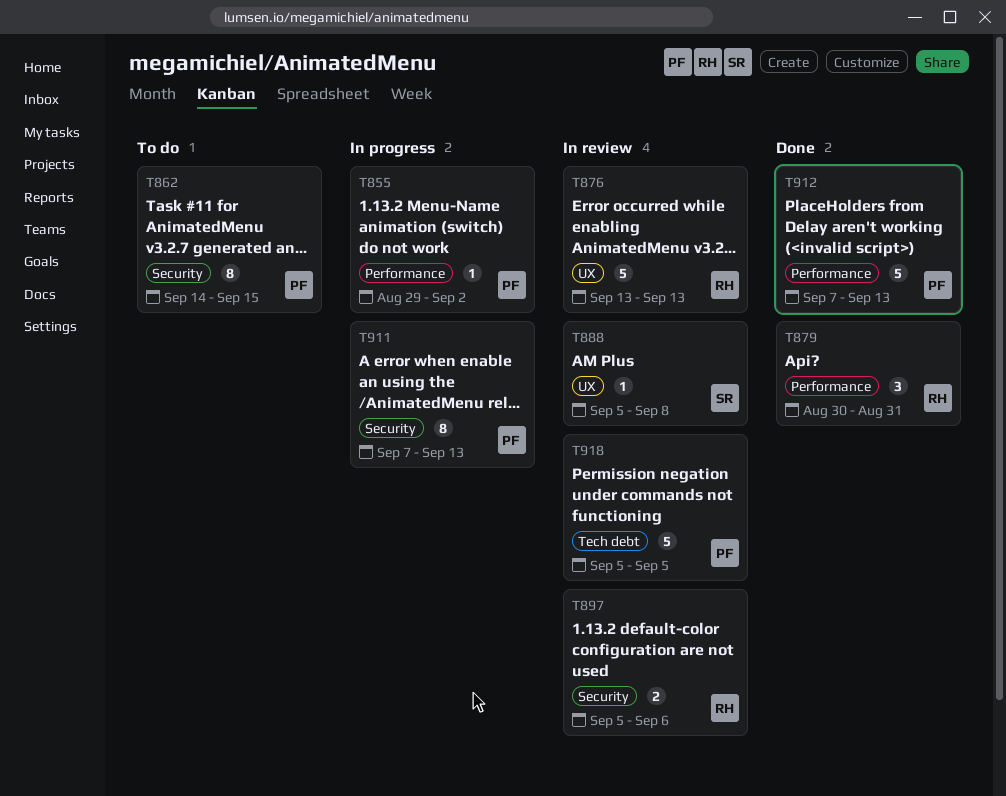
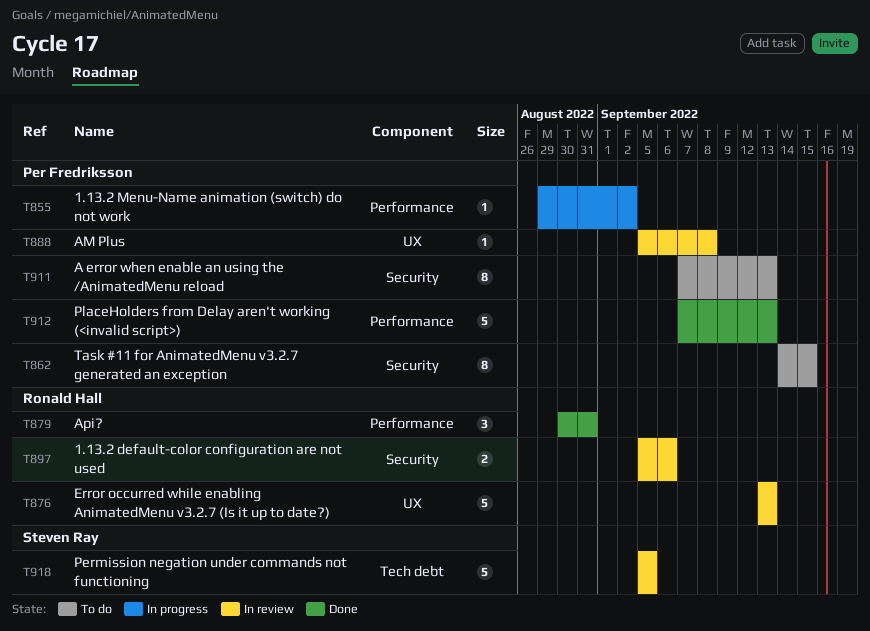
T888, owner: Steven Ray -> Per Fredriksson
T911, status: In progress -> To do
T918, owner: Per Fredriksson -> Steven Ray

